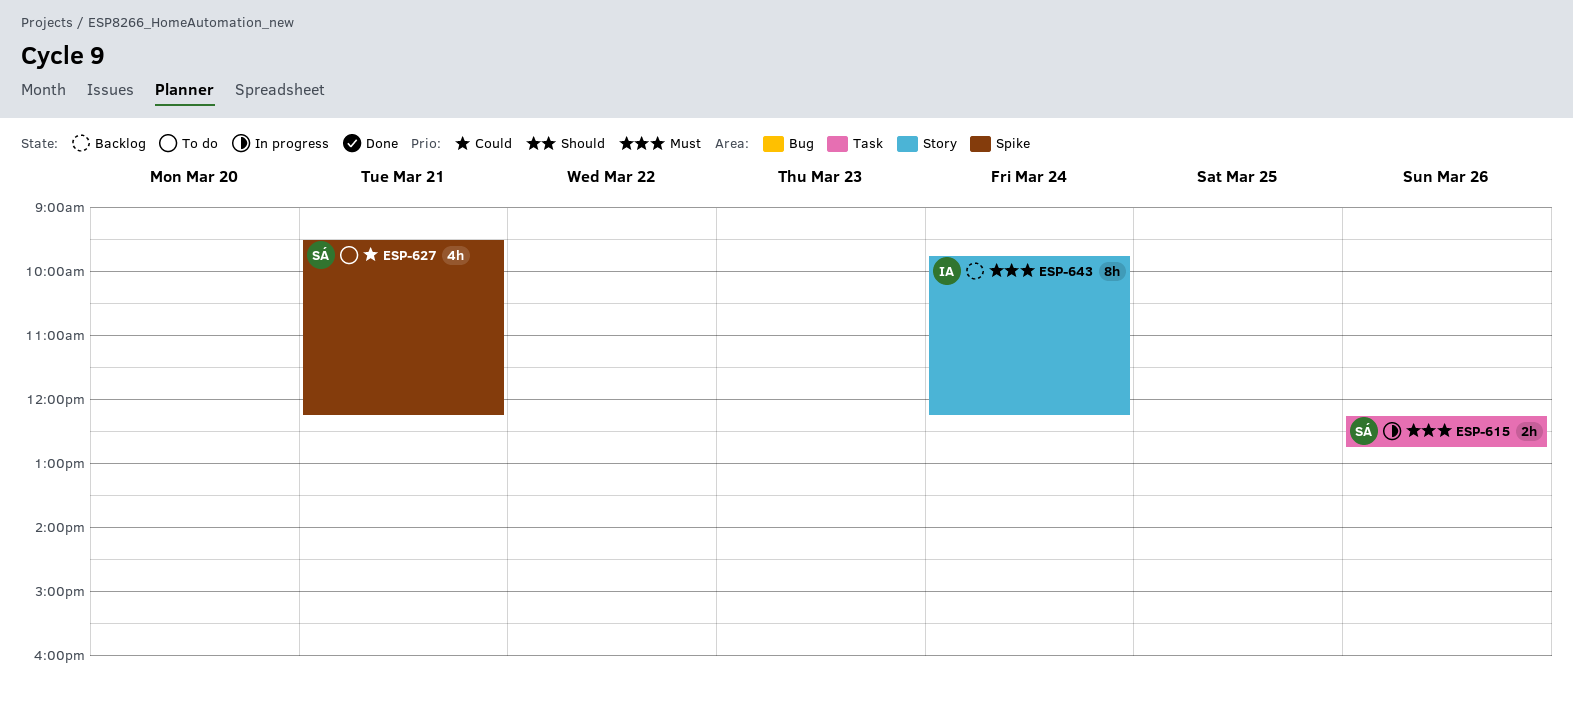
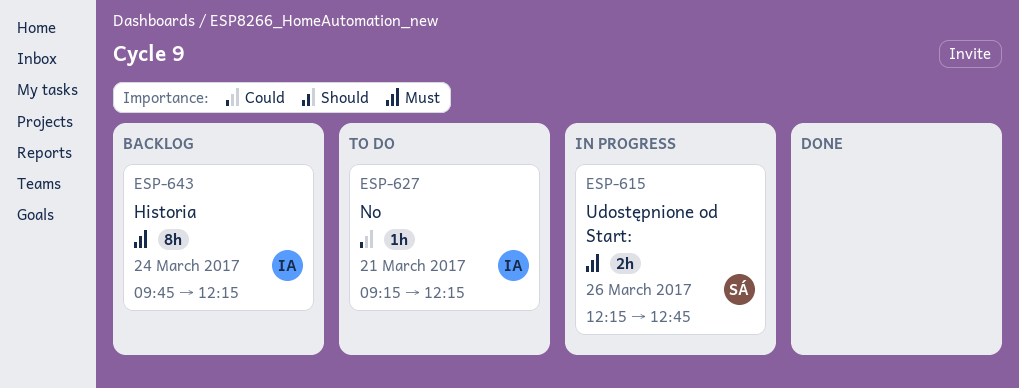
ESP-627, owner: SÁ -> IA
ESP-627, estimate: 4h -> 1h
ESP-627, begins: 09:30 -> 09:15

